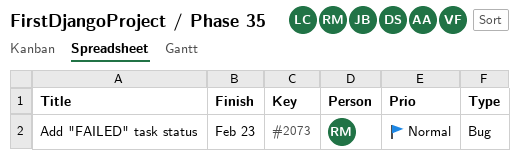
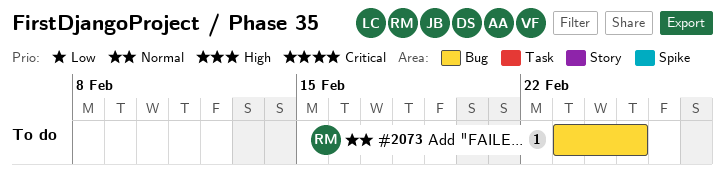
#2073, due: Feb 23 -> Feb 25

